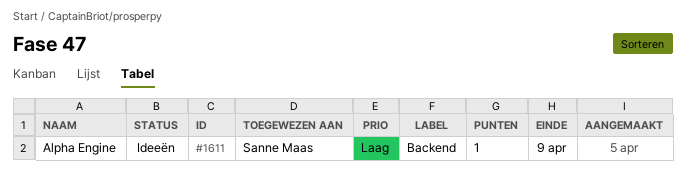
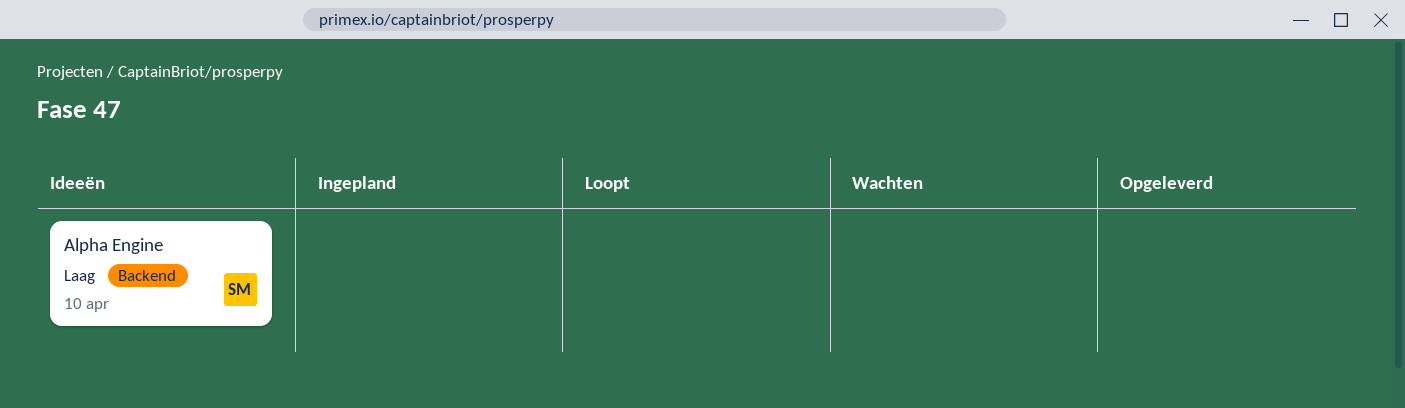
Alpha Engine, due: Apr 9 -> Apr 10

